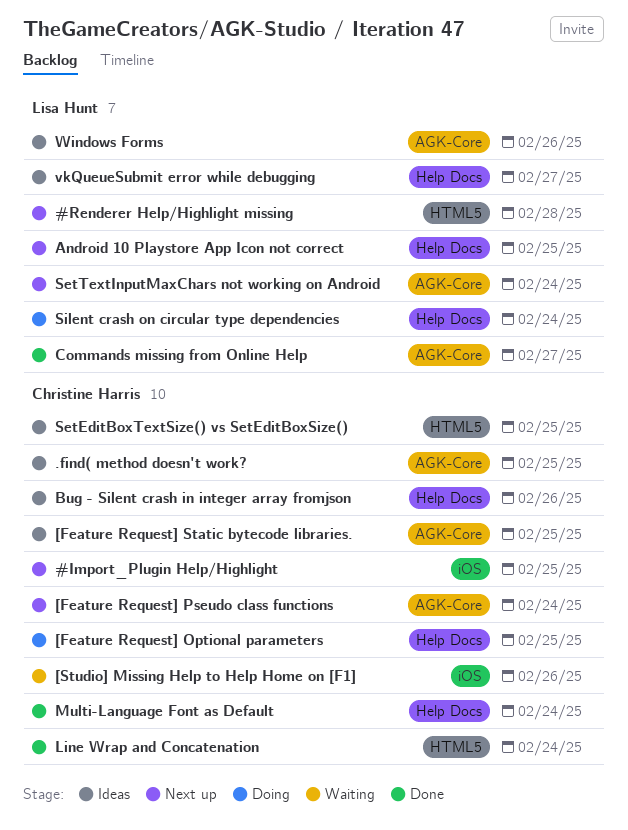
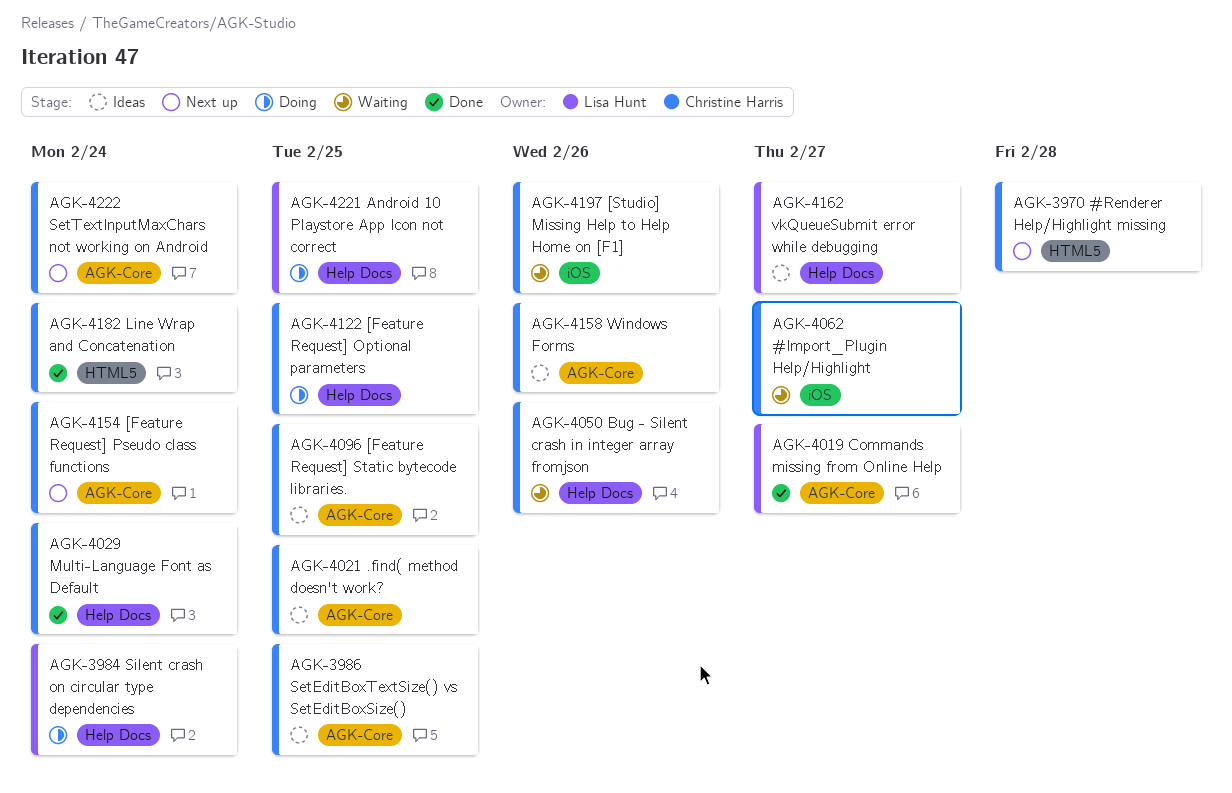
#Import_Plugin Help/Highlight, status: Next up -> Waiting
#Import_Plugin Help/Highlight, due: Feb 25 -> Feb 27
#Renderer Help/Highlight missing, owner: Lisa Hunt -> Christine Harris
Android 10 Playstore App Icon not correct, status: Next up -> Doing
Bug - Silent crash in integer array fromjson, status: Ideas -> Waiting
SetEditBoxTextSize() vs SetEditBoxSize(), label: HTML5 -> AGK-Core
SetTextInputMaxChars not working on Android, owner: Lisa Hunt -> Christine Harris
Windows Forms, owner: Lisa Hunt -> Christine Harris

